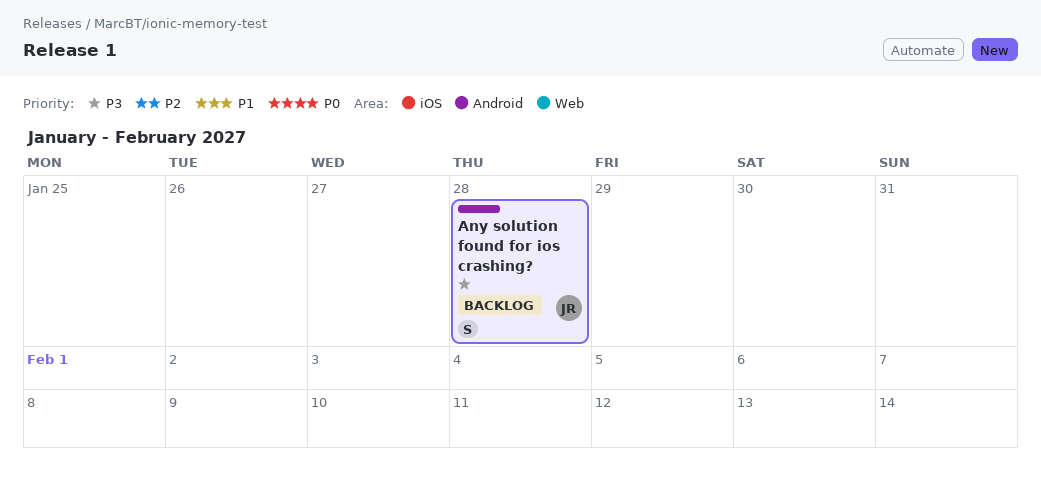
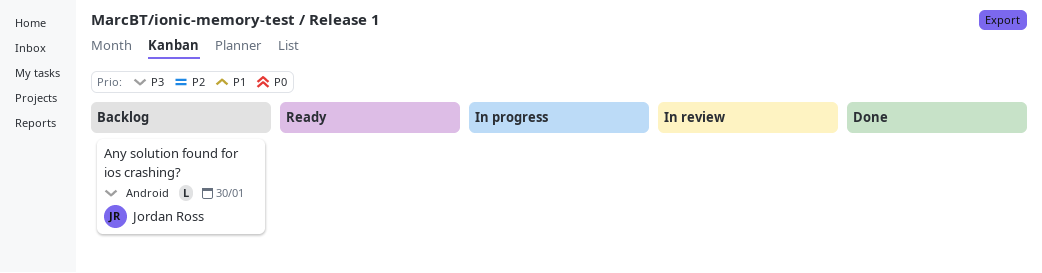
Any solution found for ios crashing?, estimate: S -> L
Any solution found for ios crashing?, due: Jan 28 -> Jan 30

